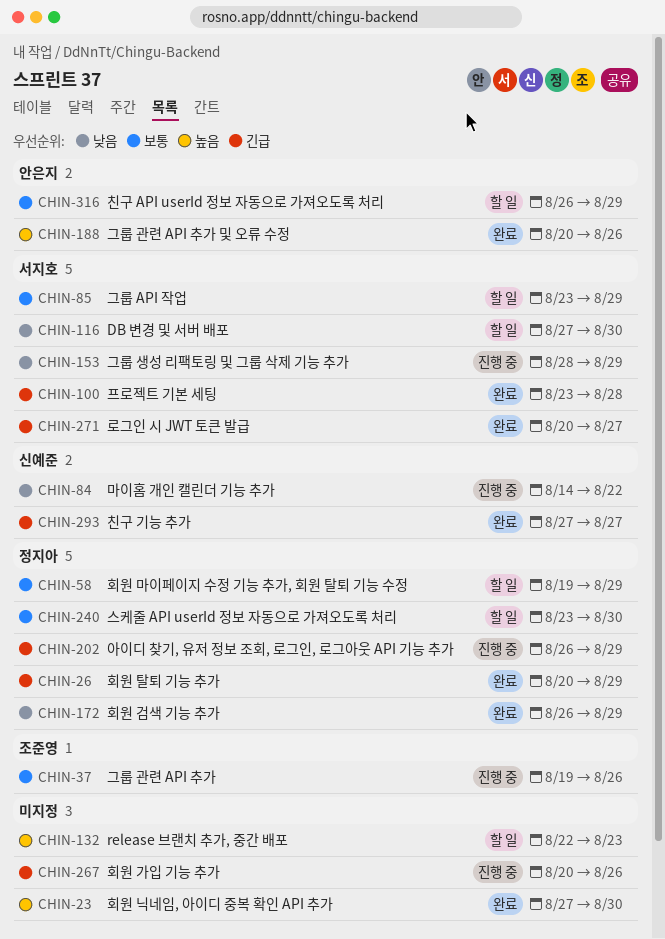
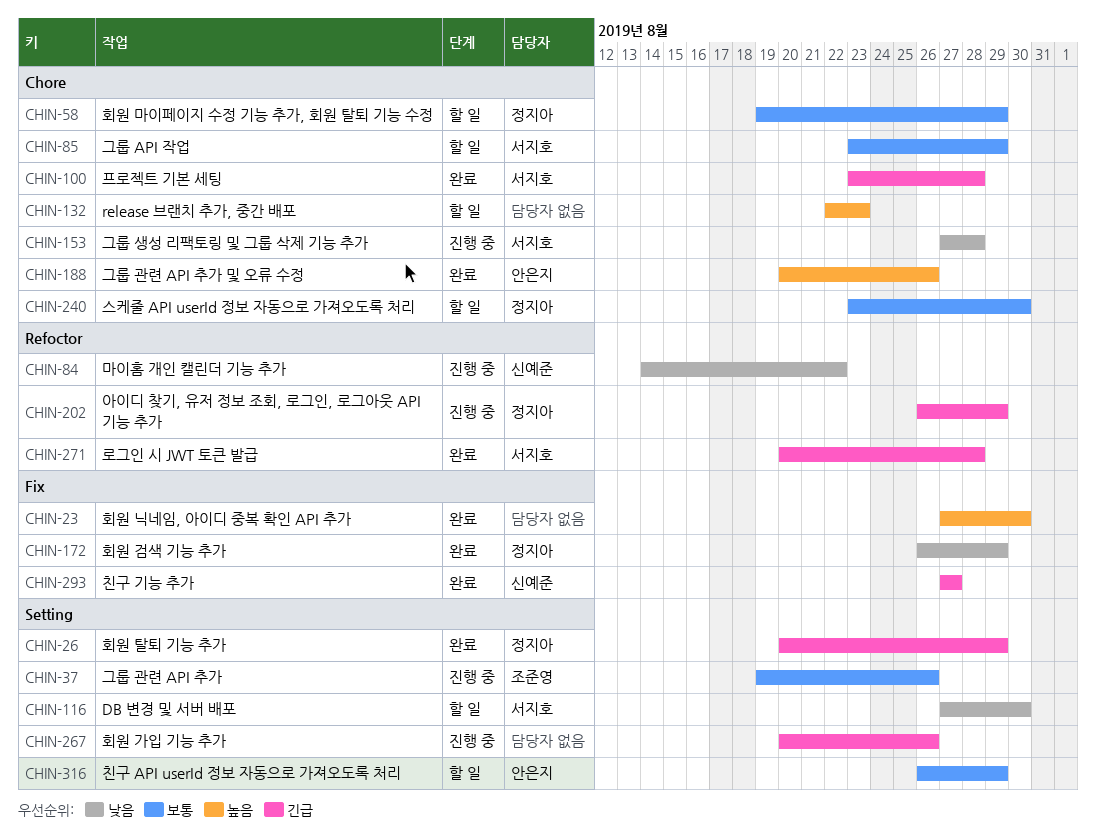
CHIN-153, start: Aug 28 -> Aug 27
CHIN-153, due: Aug 29 -> Aug 28
CHIN-271, due: Aug 27 -> Aug 28

